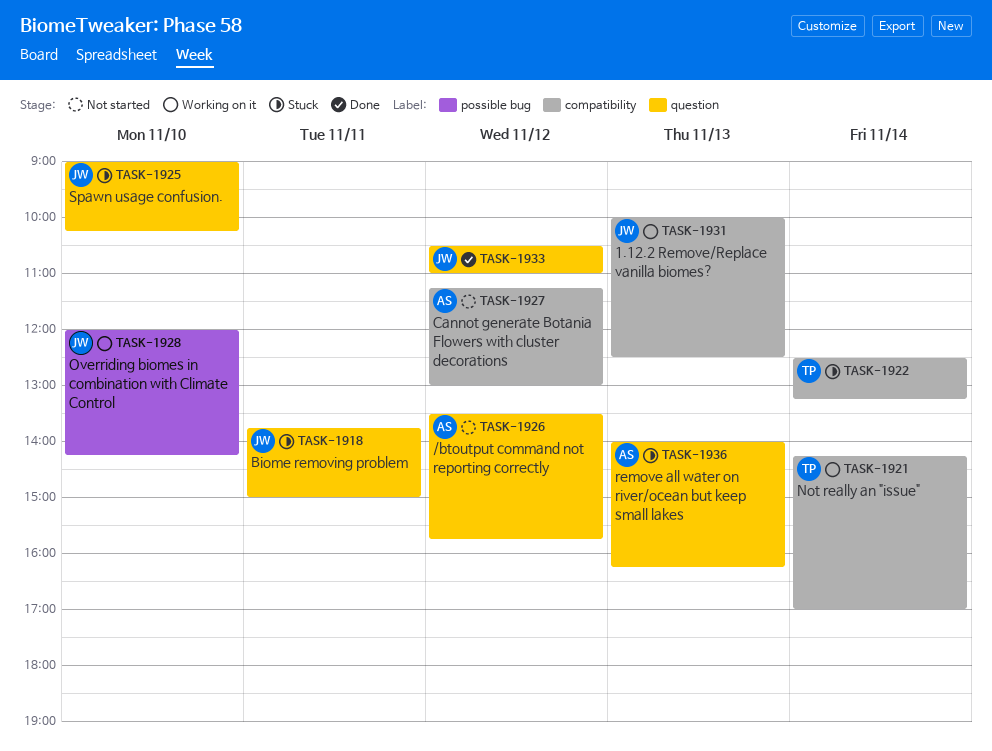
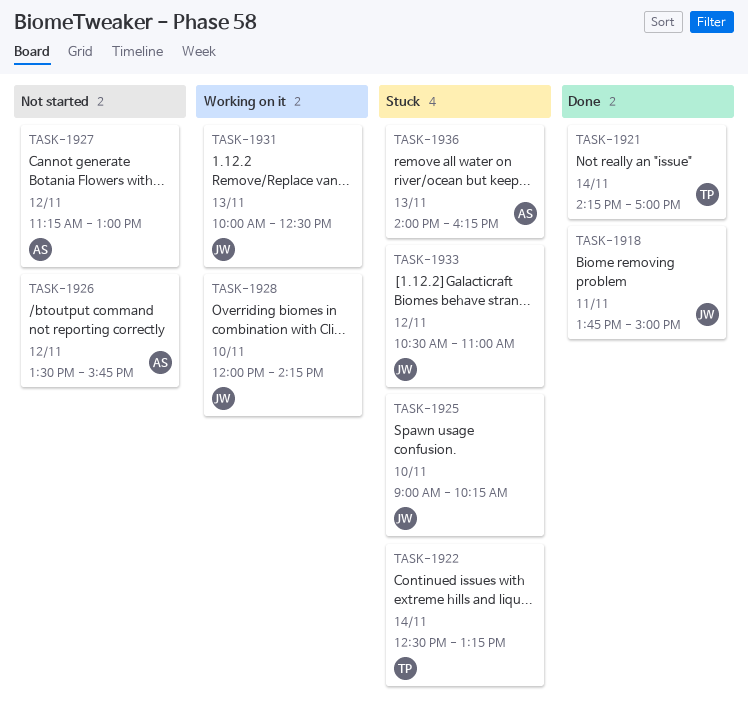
TASK-1918, status: Stuck -> Done
TASK-1921, status: Working on it -> Done
TASK-1933, status: Done -> Stuck

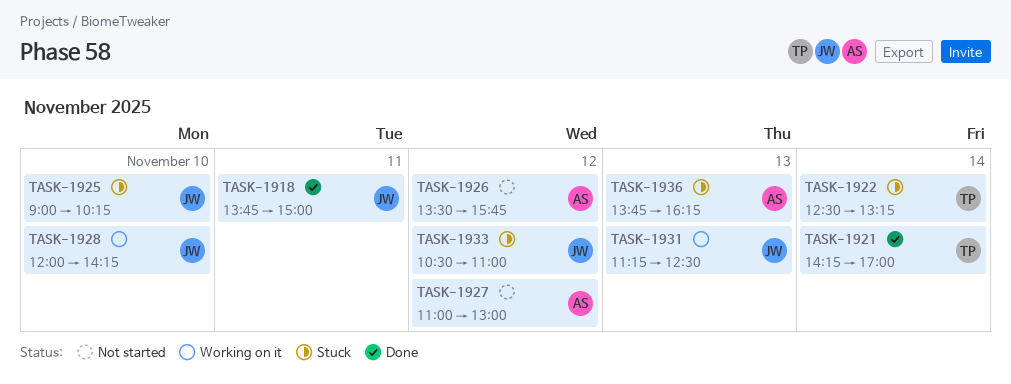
TASK-1927, begins: 11:15 -> 11:00
TASK-1931, begins: 10:00 -> 11:15
TASK-1936, begins: 14:00 -> 13:45

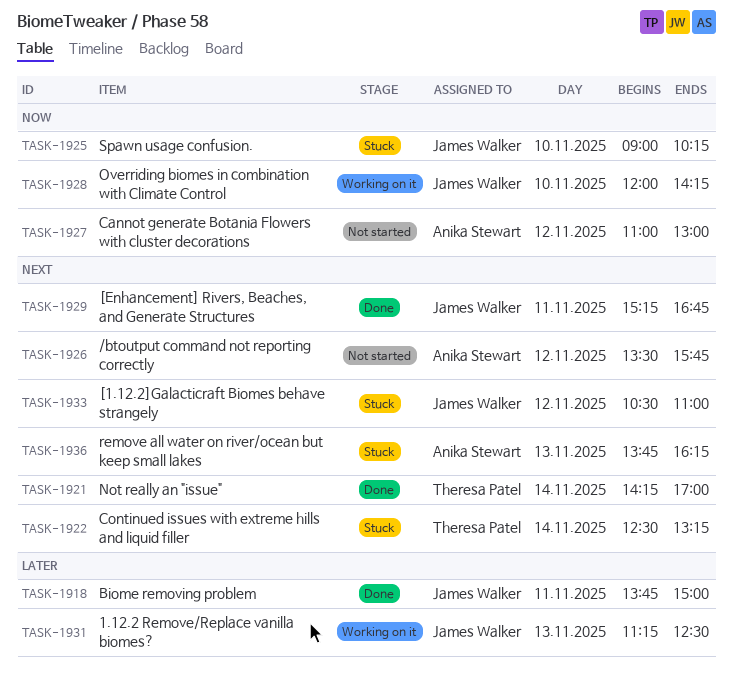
TASK-1929: none -> present

